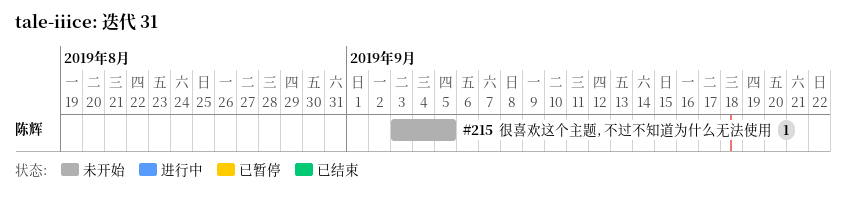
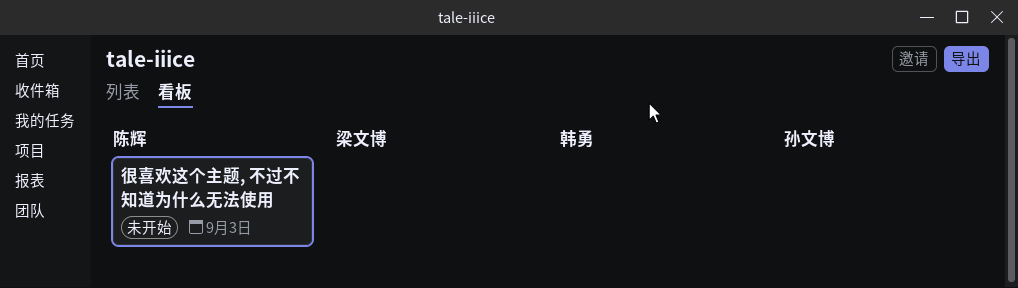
很喜欢这个主题, 不过不知道为什么无法使用, due: Sep 5 -> Sep 3

